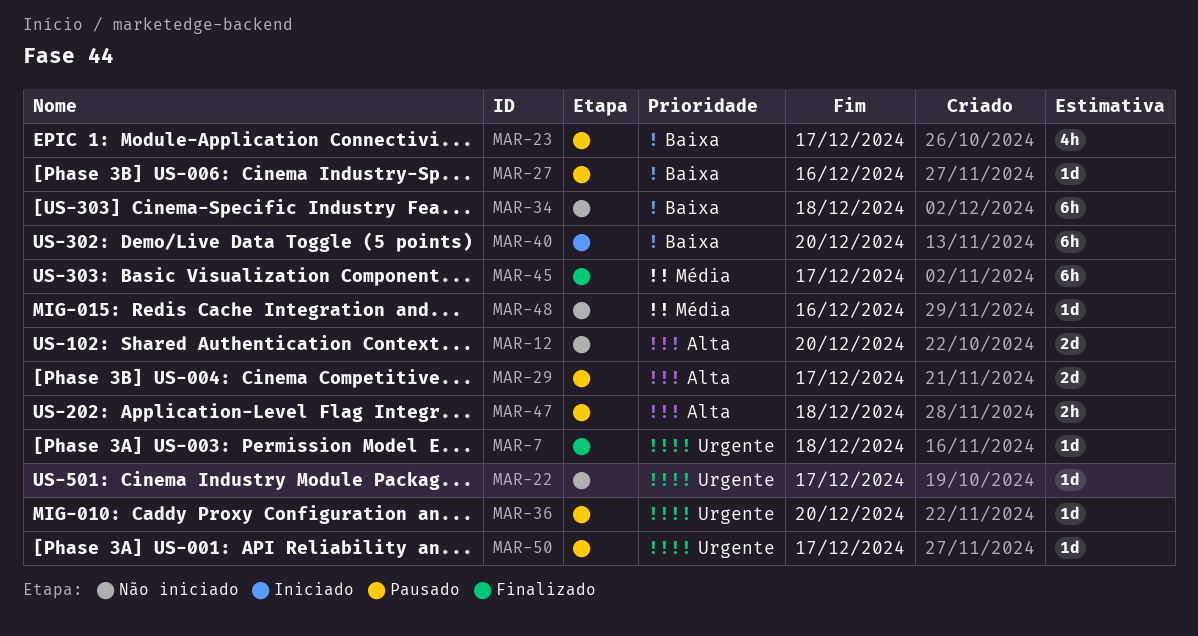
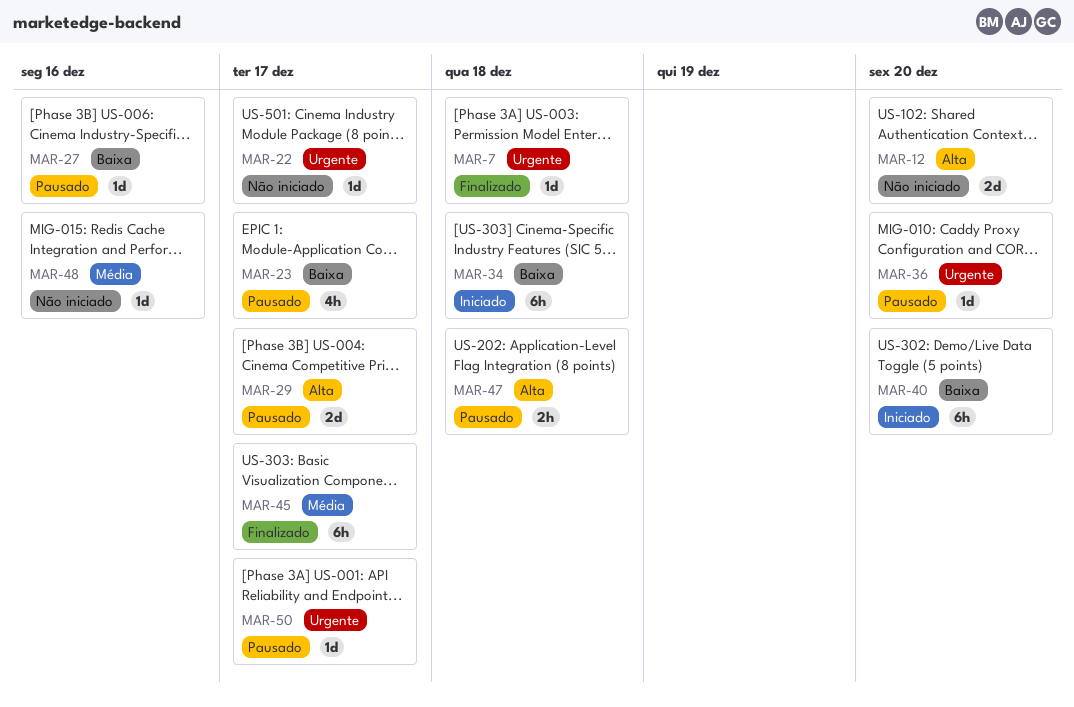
MAR-34, status: Não iniciado -> Iniciado

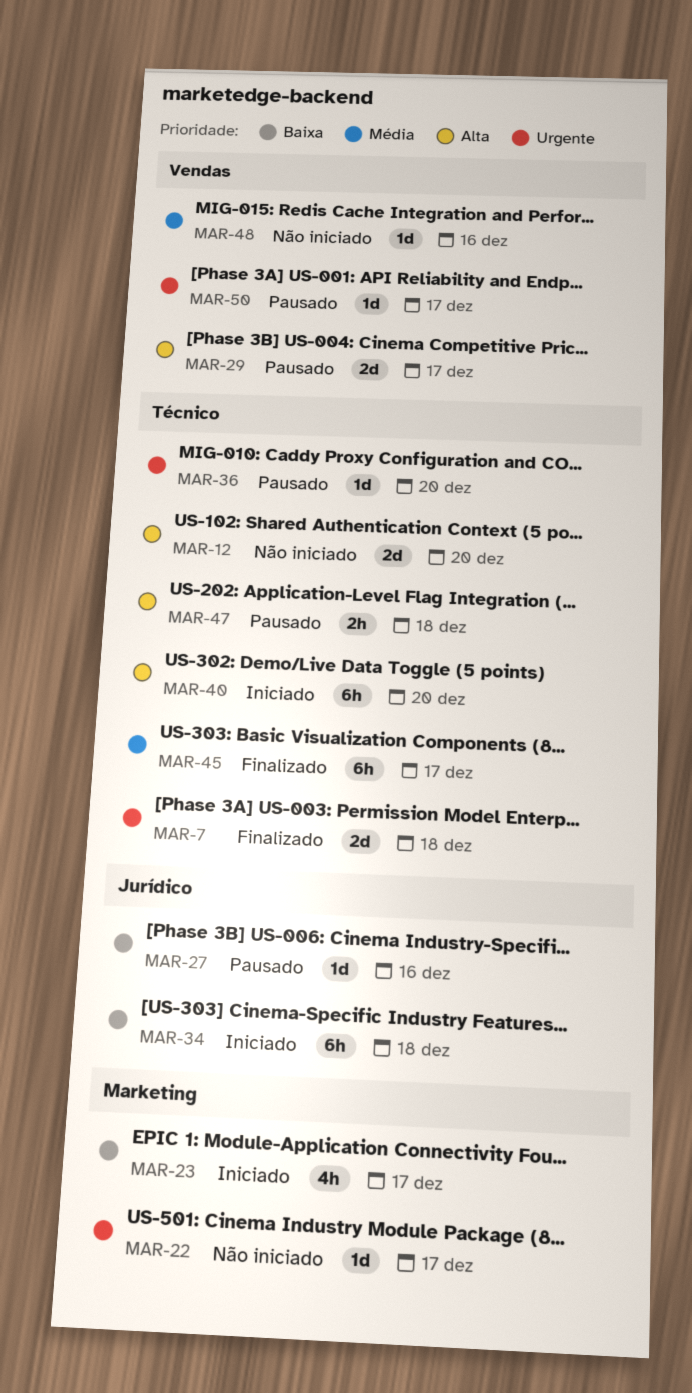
MAR-7, estimate: 1d -> 2d
MAR-23, status: Pausado -> Iniciado
MAR-40, priority: Baixa -> Alta

